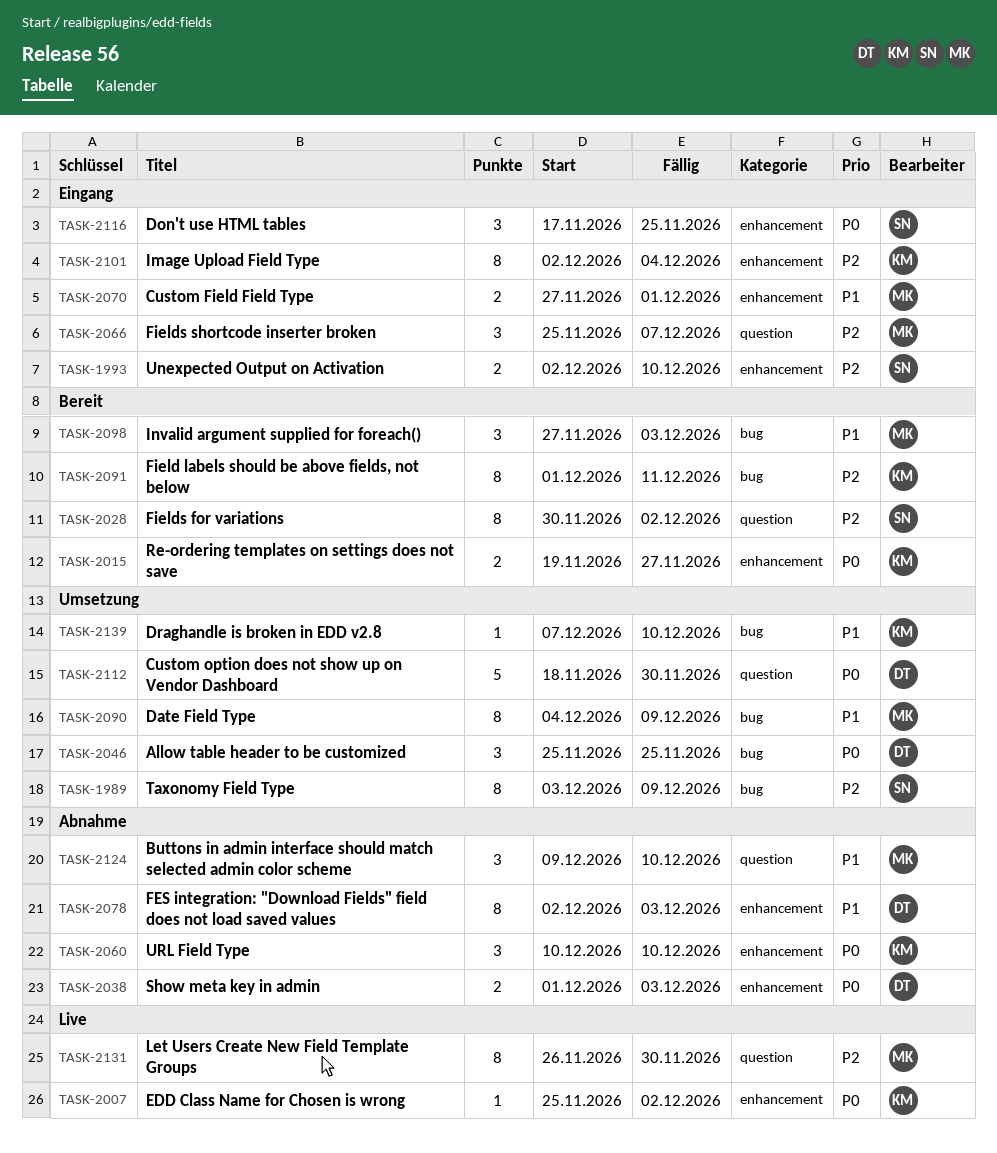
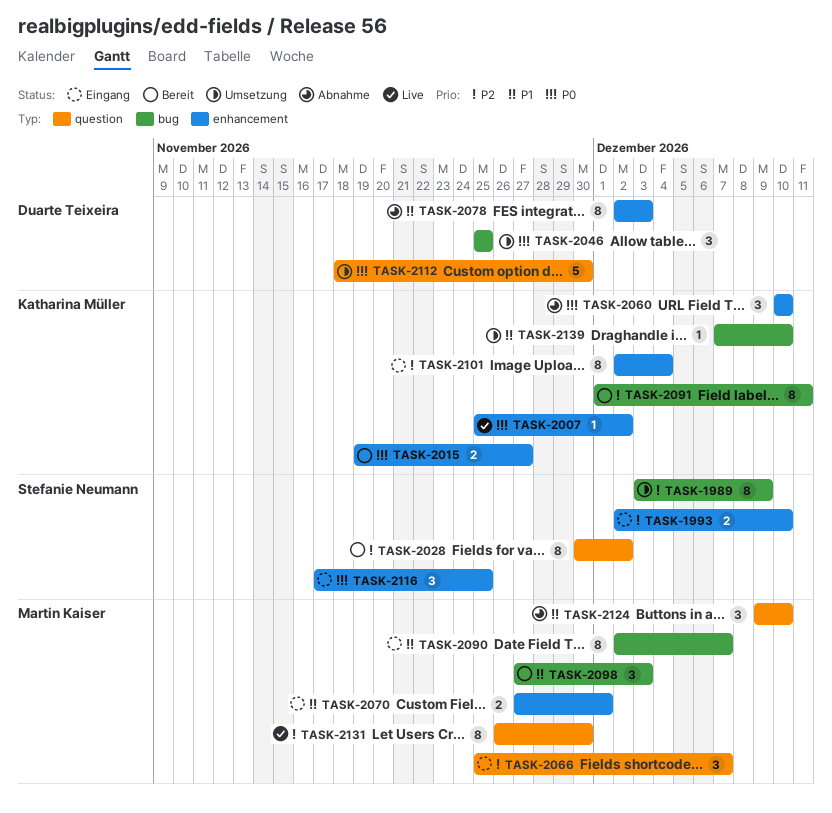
TASK-2038: present -> none
TASK-2090, status: Umsetzung -> Eingang
TASK-2090, start: Dec 4 -> Dec 2
TASK-2090, due: Dec 9 -> Dec 7

